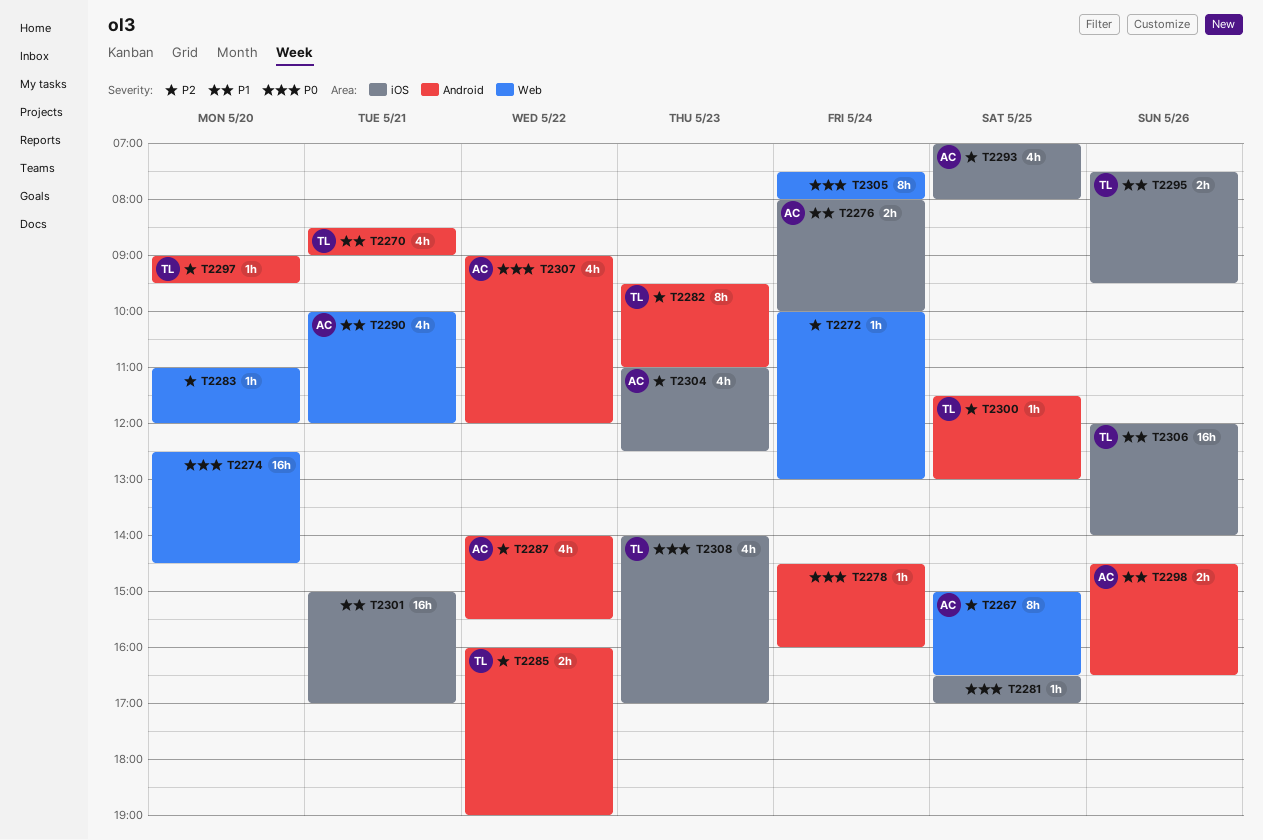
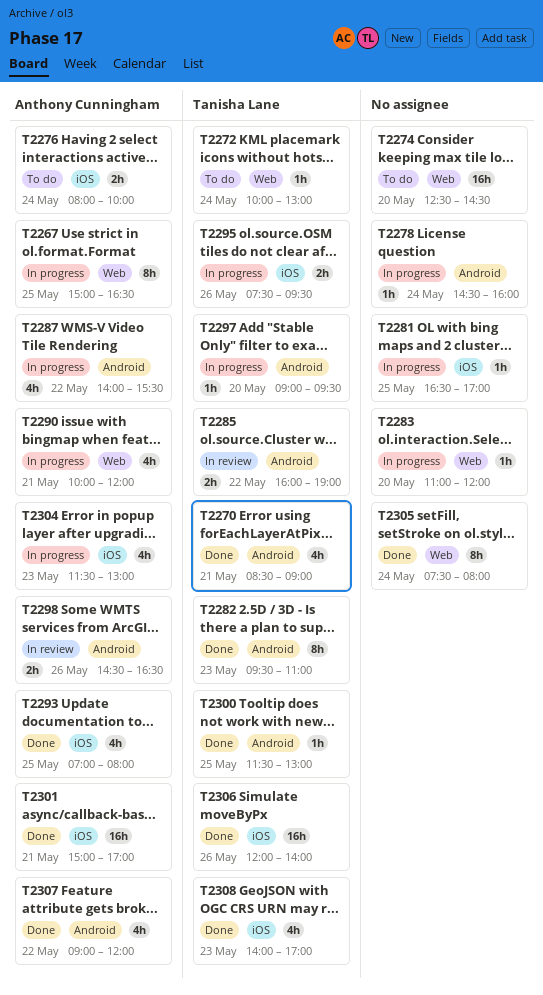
T2272, owner: none -> Tanisha Lane
T2301, owner: none -> Anthony Cunningham
T2304, begins: 11:00 -> 11:30
T2304, ends: 12:30 -> 13:00

